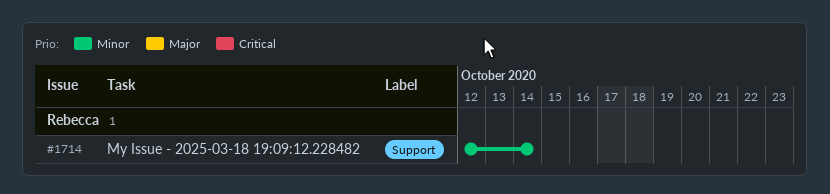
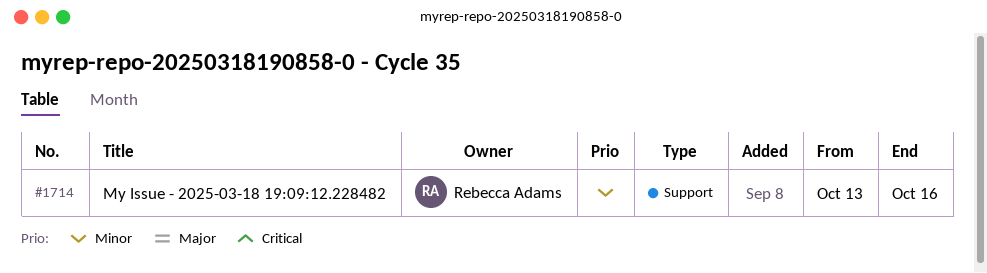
#1714, start: Oct 12 -> Oct 13
#1714, due: Oct 14 -> Oct 16

